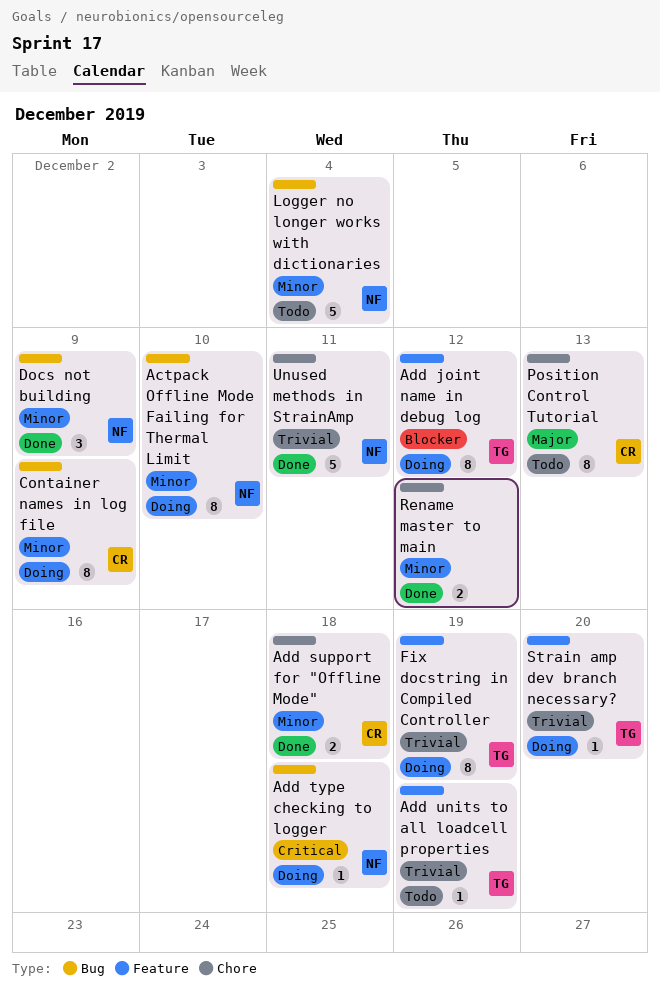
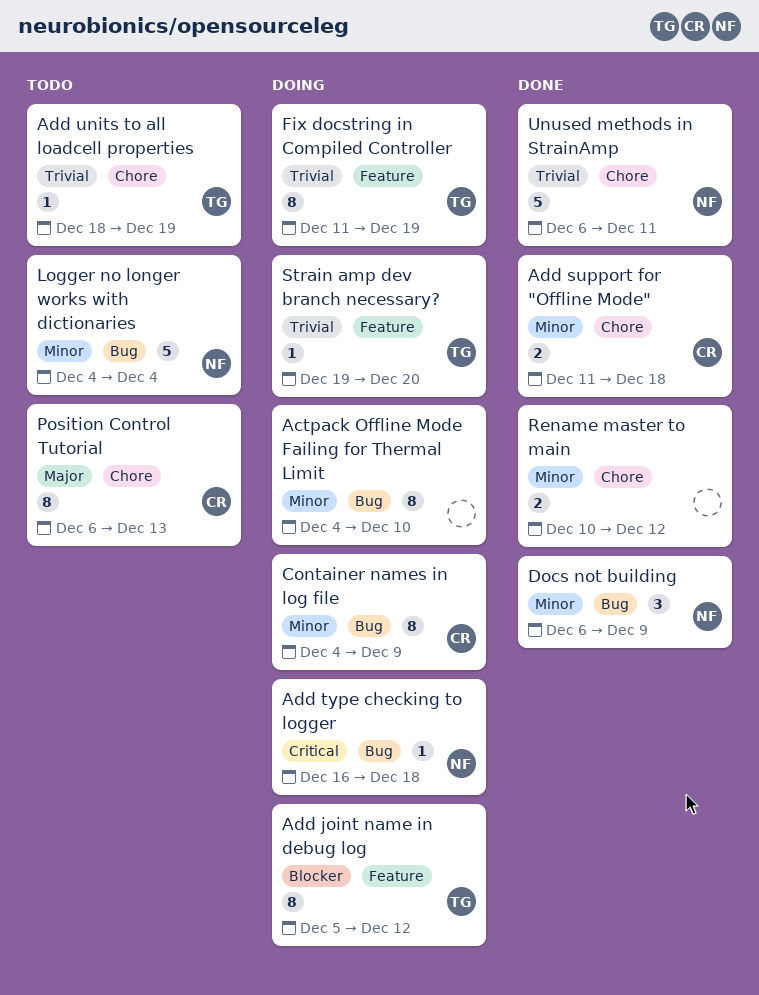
Actpack Offline Mode Failing for Thermal Limit, owner: NF -> none
Add units to all loadcell properties, label: Feature -> Chore

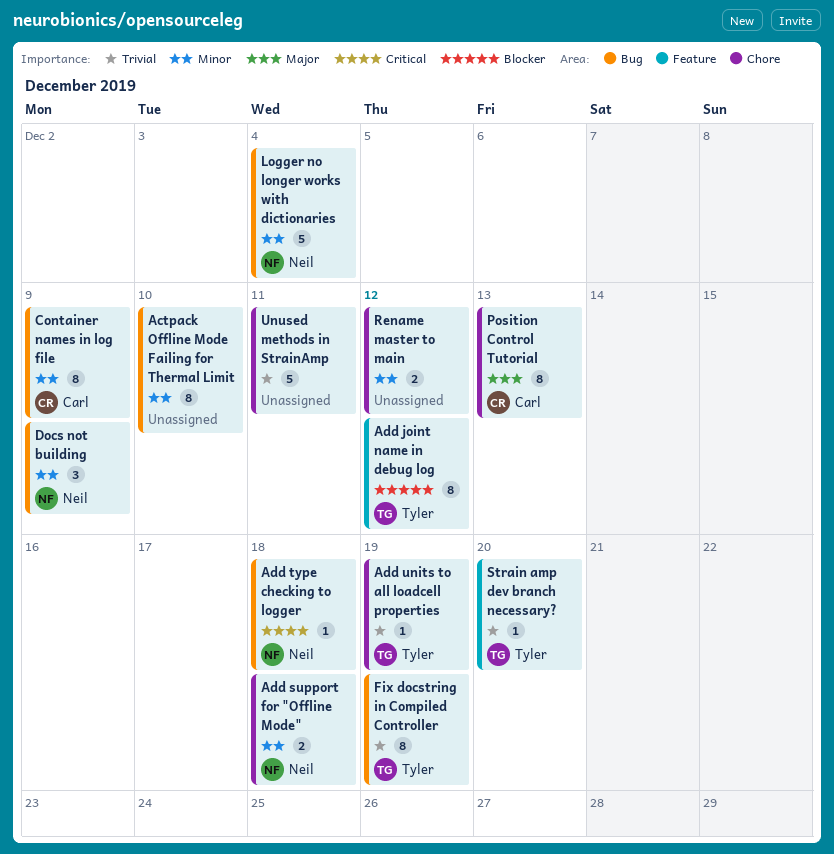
Add support for "Offline Mode", owner: Carl -> Neil
Fix docstring in Compiled Controller, label: Feature -> Bug
Unused methods in StrainAmp, owner: Neil -> none

